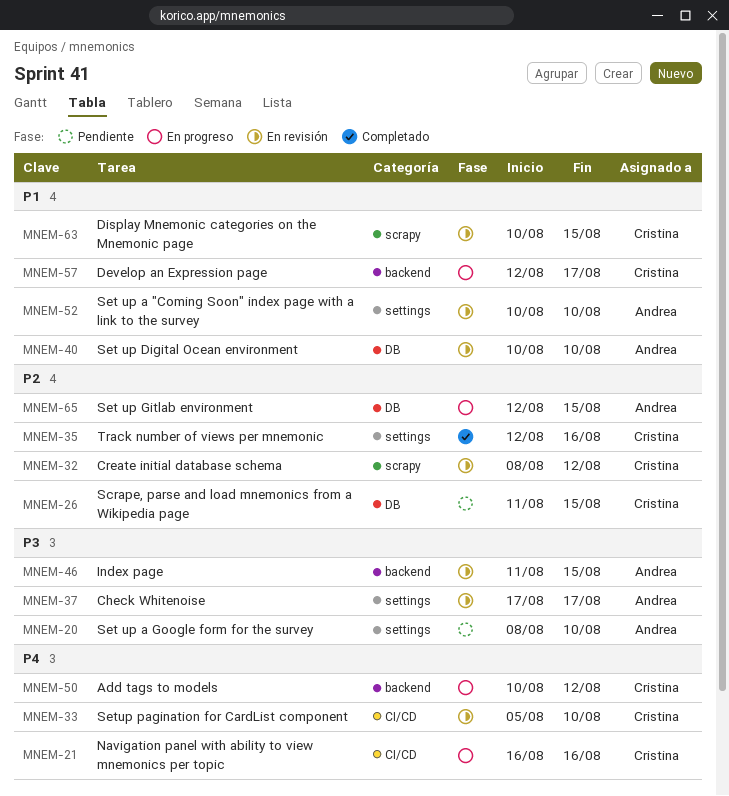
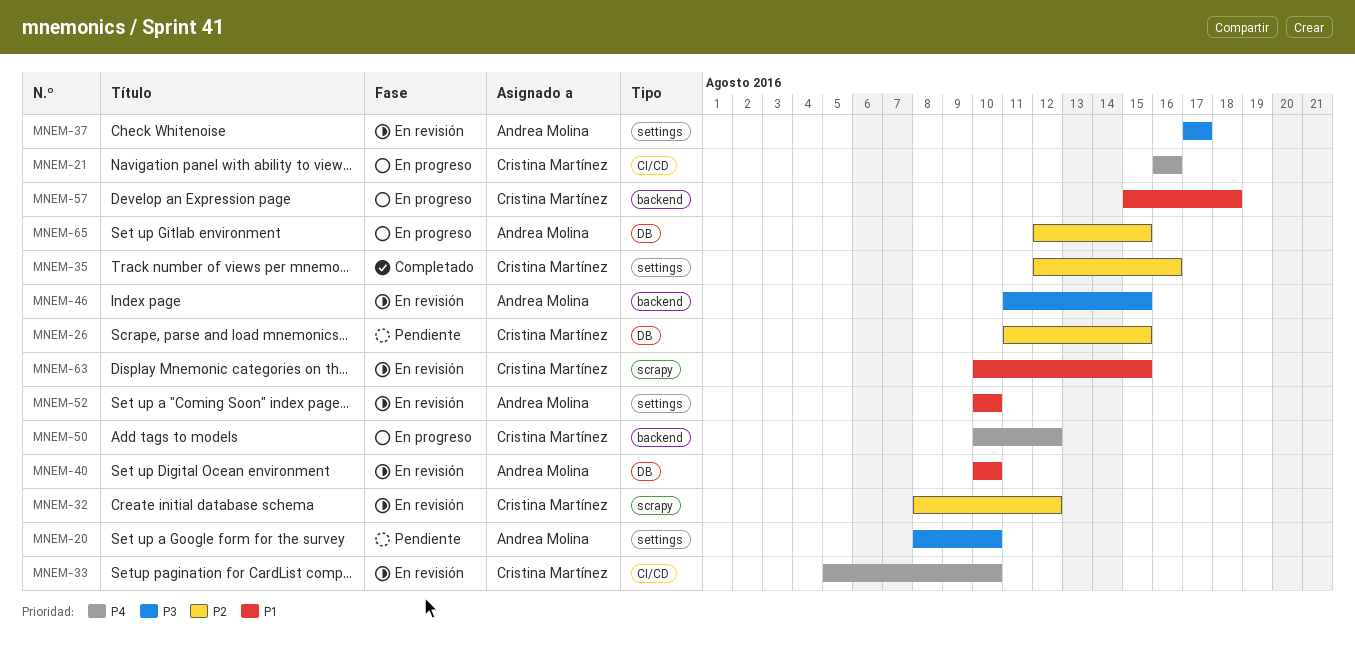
MNEM-57, start: Aug 12 -> Aug 15
MNEM-57, due: Aug 17 -> Aug 18

